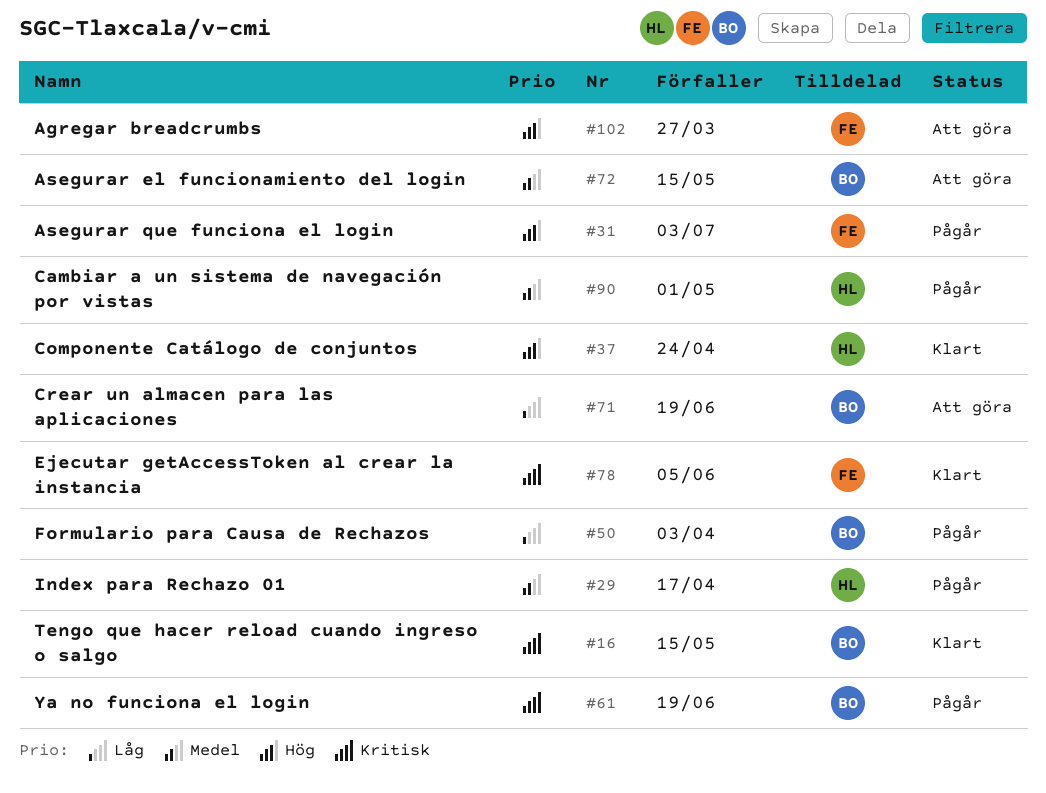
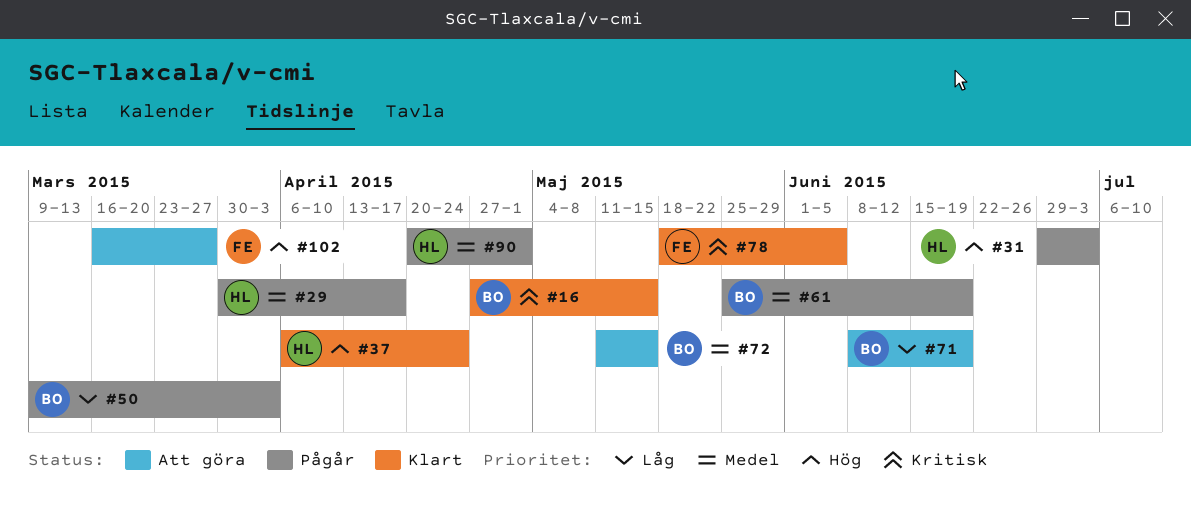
#31, owner: FE -> HL
#61, priority: Kritisk -> Medel

